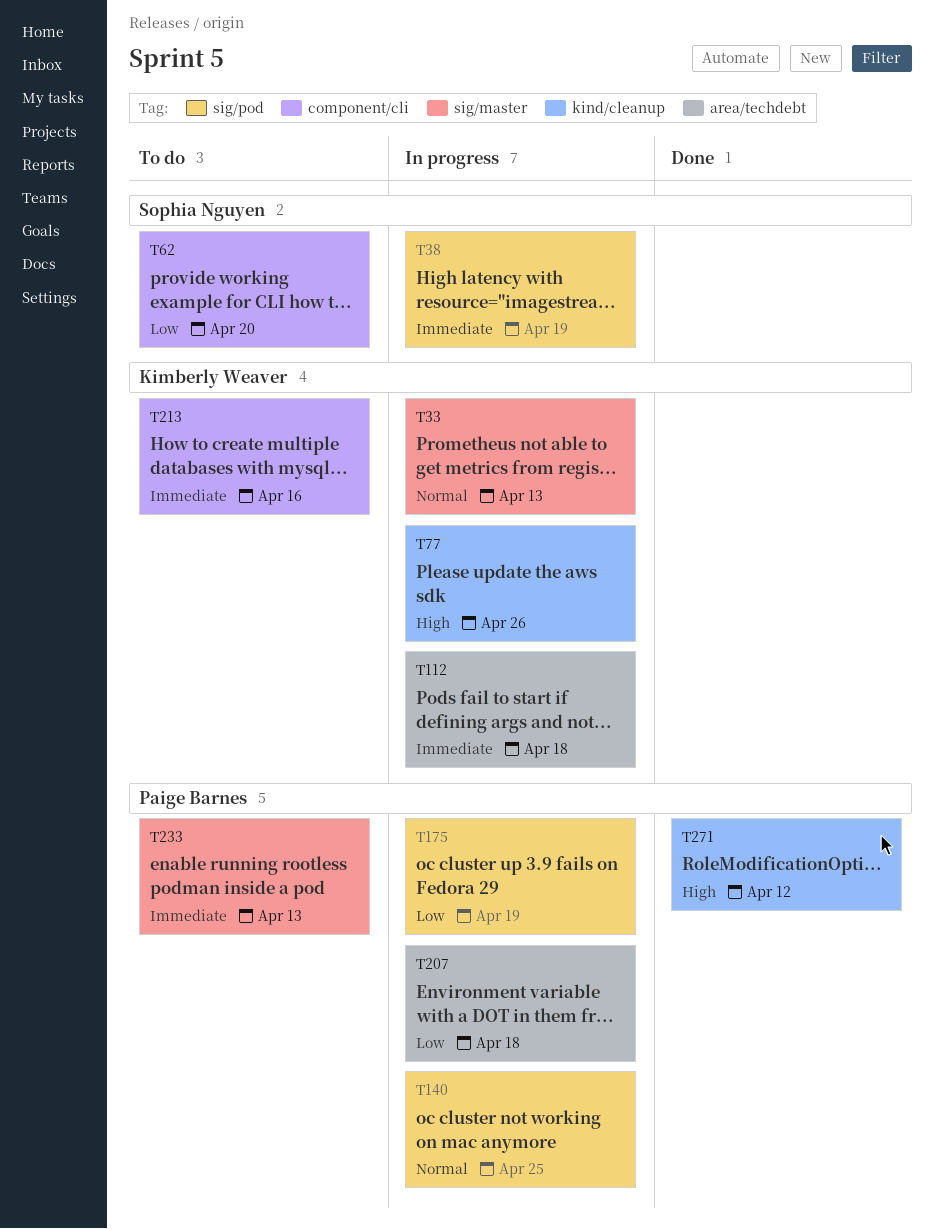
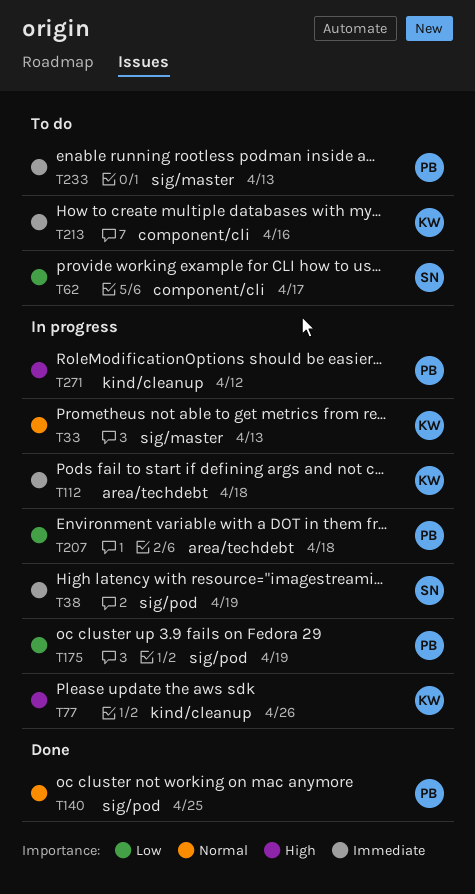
T62, due: Apr 20 -> Apr 17
T140, status: In progress -> Done
T271, status: Done -> In progress

